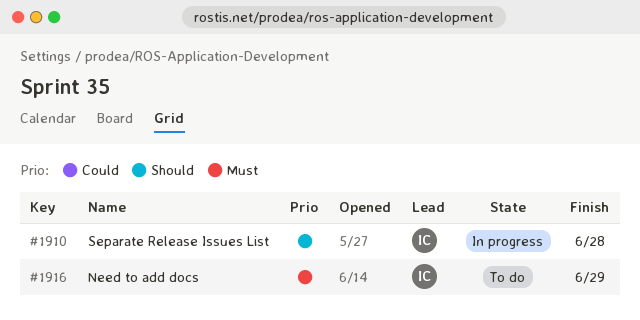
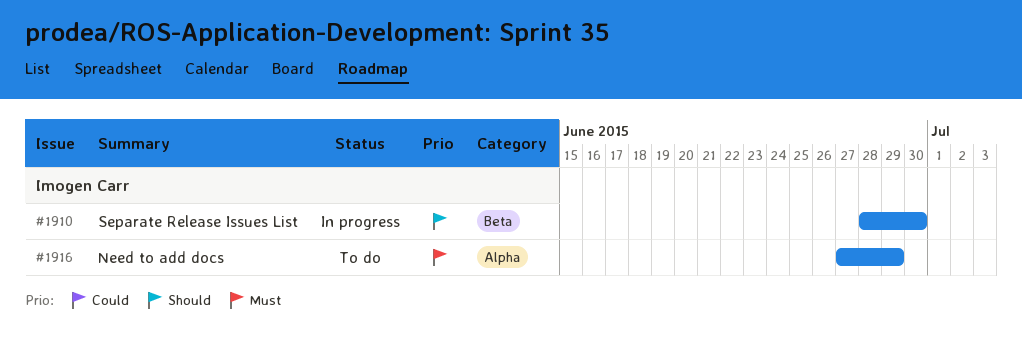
#1910, due: Jun 28 -> Jun 30

